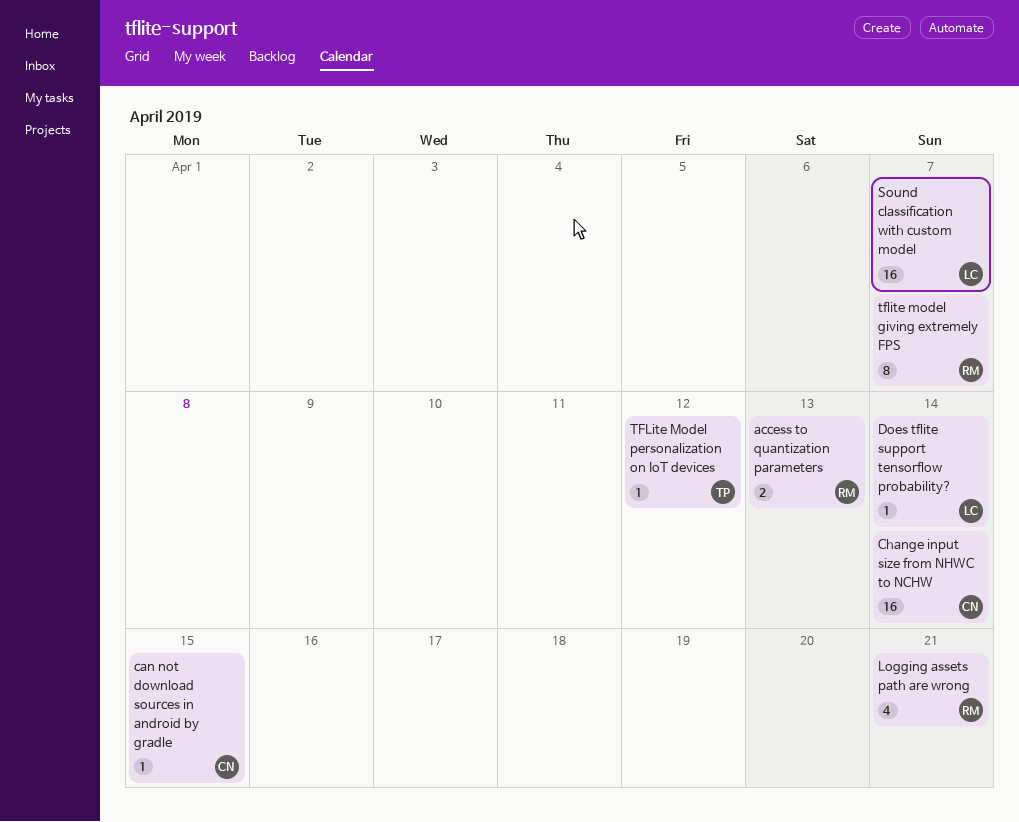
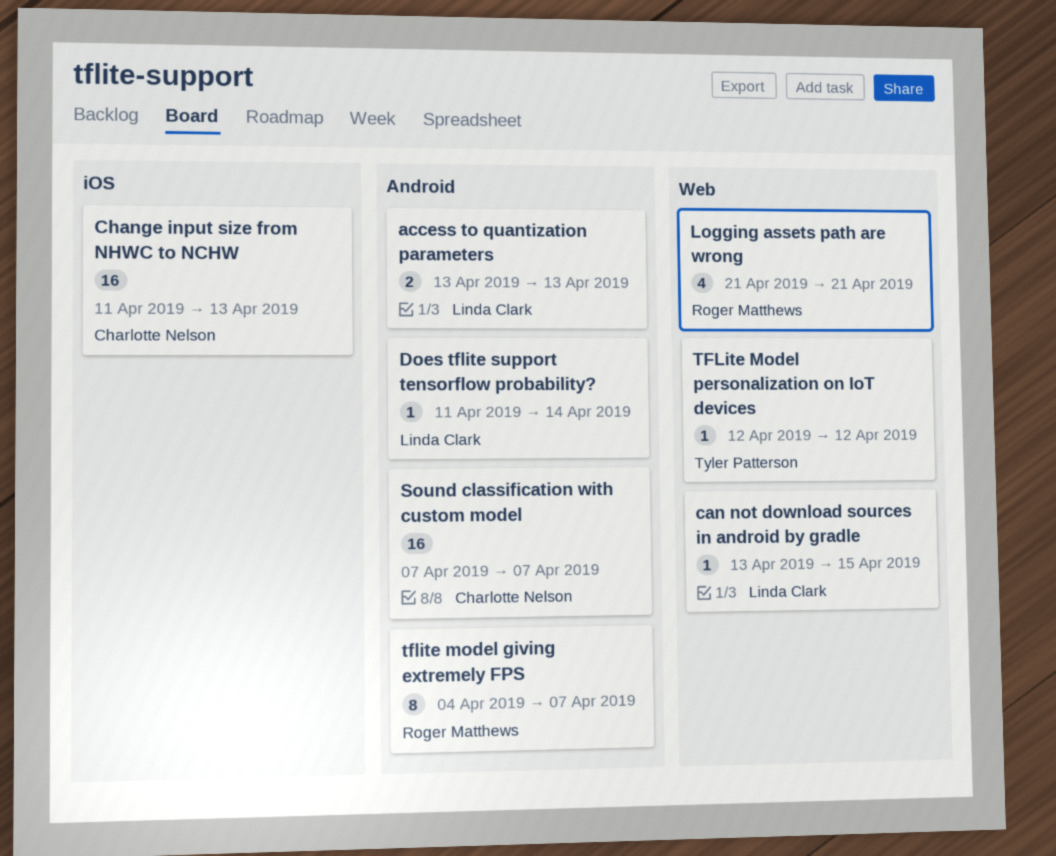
access to quantization parameters, owner: Roger Matthews -> Linda Clark
can not download sources in android by gradle, owner: Charlotte Nelson -> Linda Clark
Change input size from NHWC to NCHW, due: Apr 14 -> Apr 13
Sound classification with custom model, owner: Linda Clark -> Charlotte Nelson

